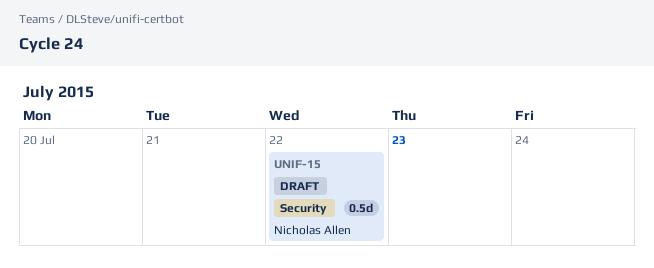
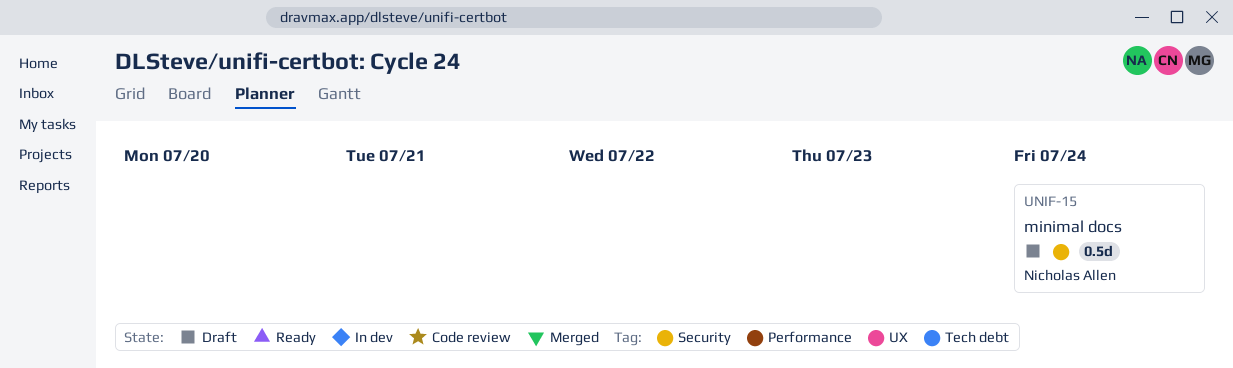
UNIF-15, due: Jul 22 -> Jul 24

